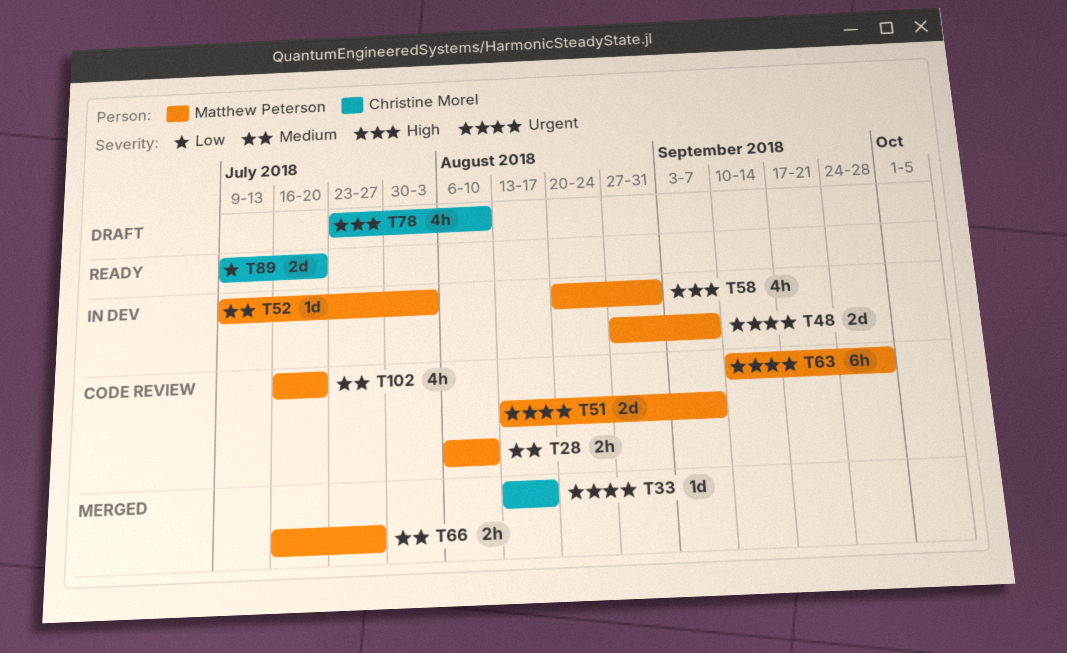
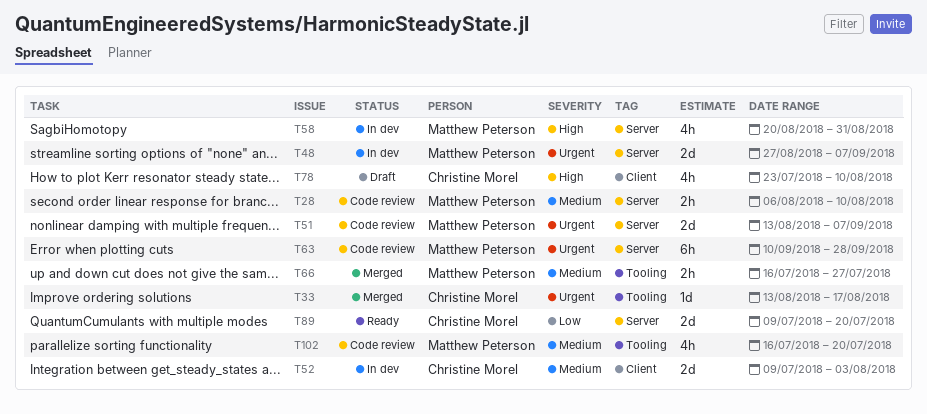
T52, owner: Matthew Peterson -> Christine Morel
T52, estimate: 1d -> 2d

